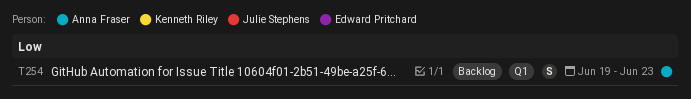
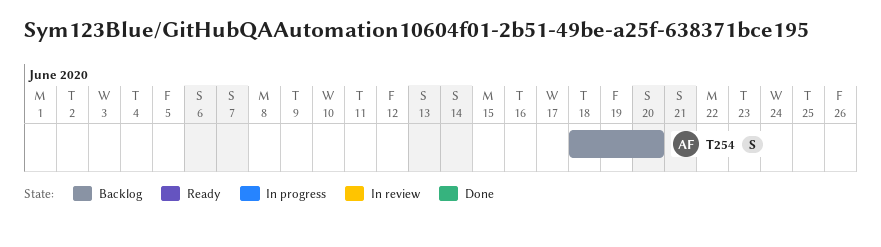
T254, start: Jun 19 -> Jun 18
T254, due: Jun 23 -> Jun 20

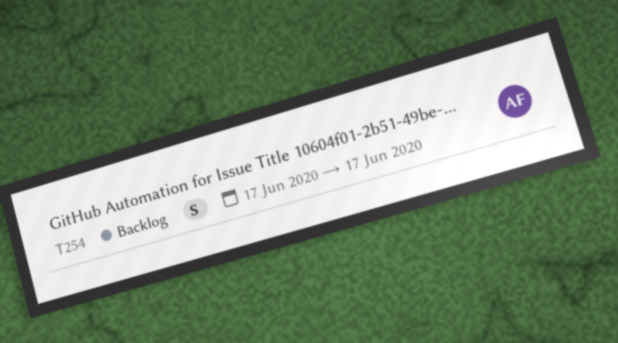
T254, start: Jun 18 -> Jun 17
T254, due: Jun 20 -> Jun 17

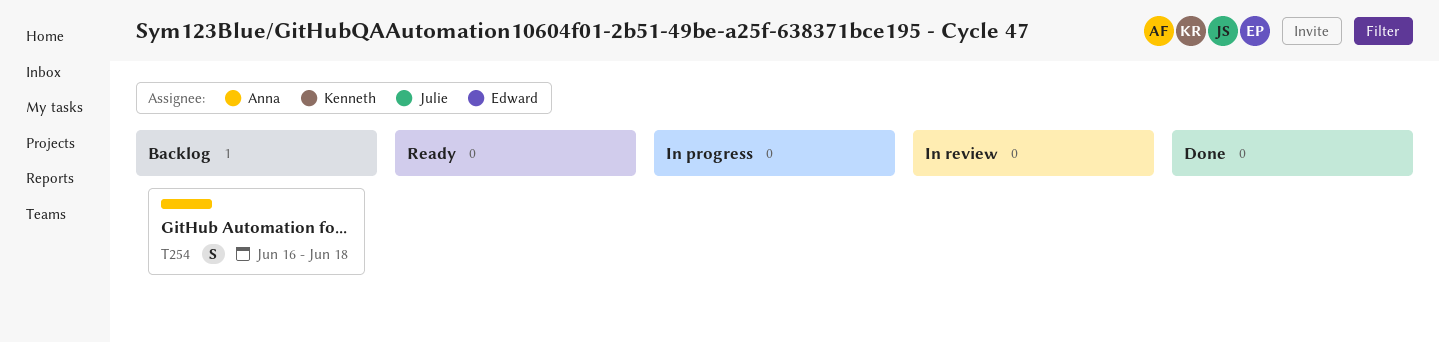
T254, start: Jun 17 -> Jun 16
T254, due: Jun 17 -> Jun 18

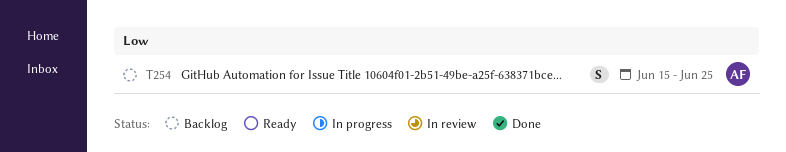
T254, start: Jun 16 -> Jun 15
T254, due: Jun 18 -> Jun 25

